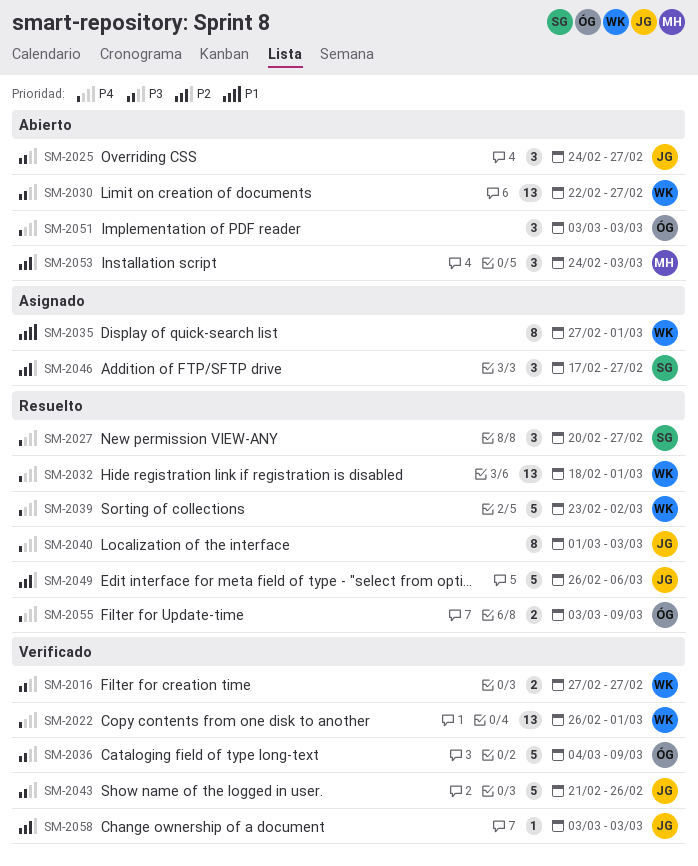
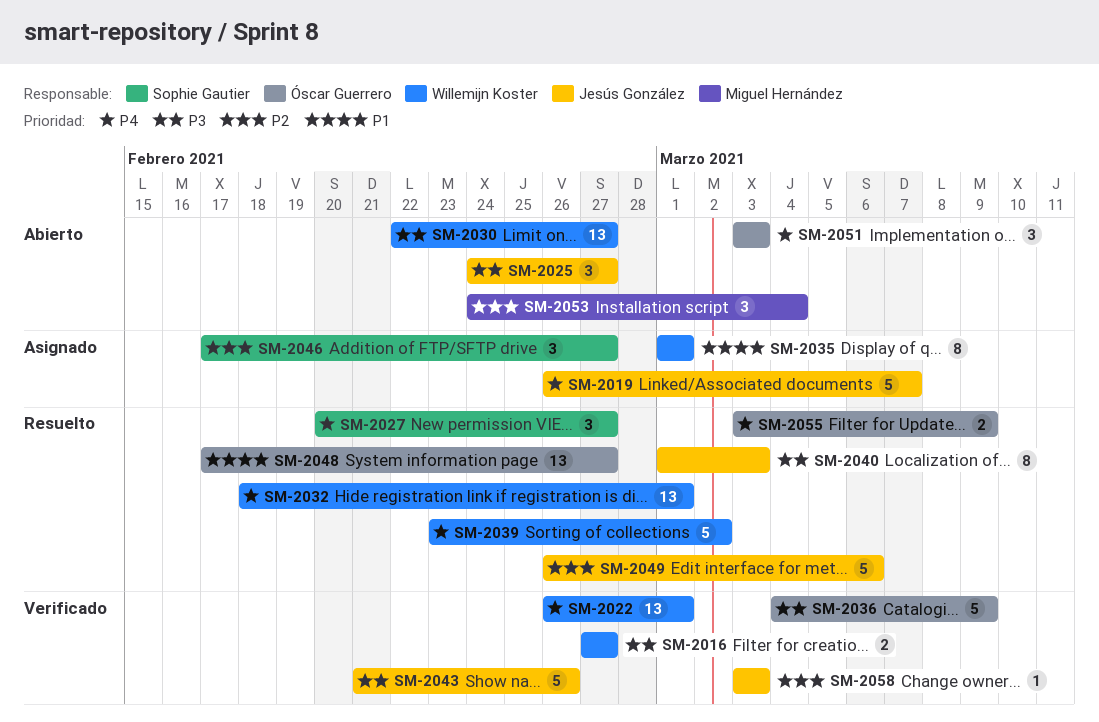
SM-2019: none -> present
SM-2035, start: Feb 27 -> Mar 1
SM-2040, priority: P4 -> P3
SM-2048: none -> present
SM-2053, due: Mar 3 -> Mar 4

